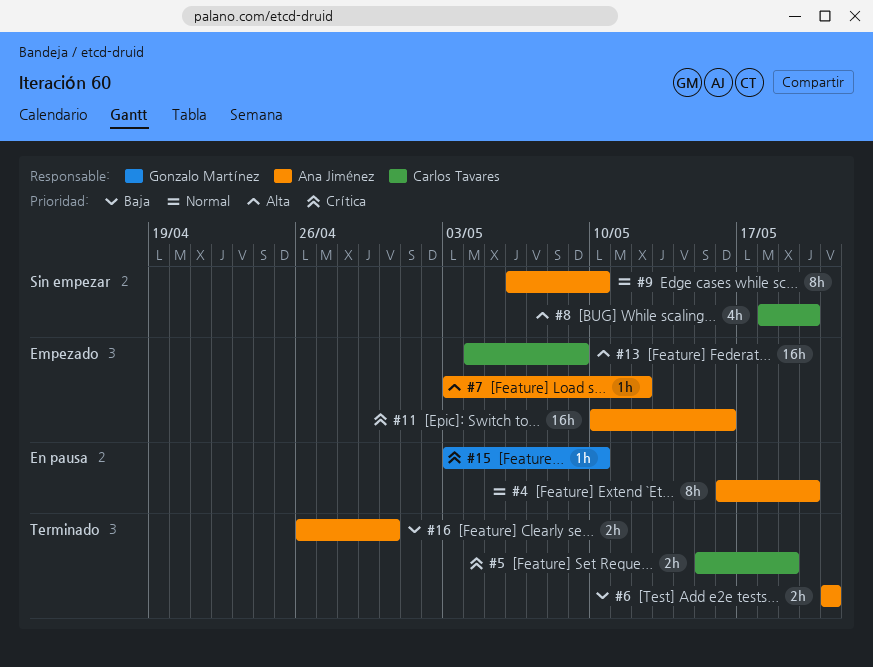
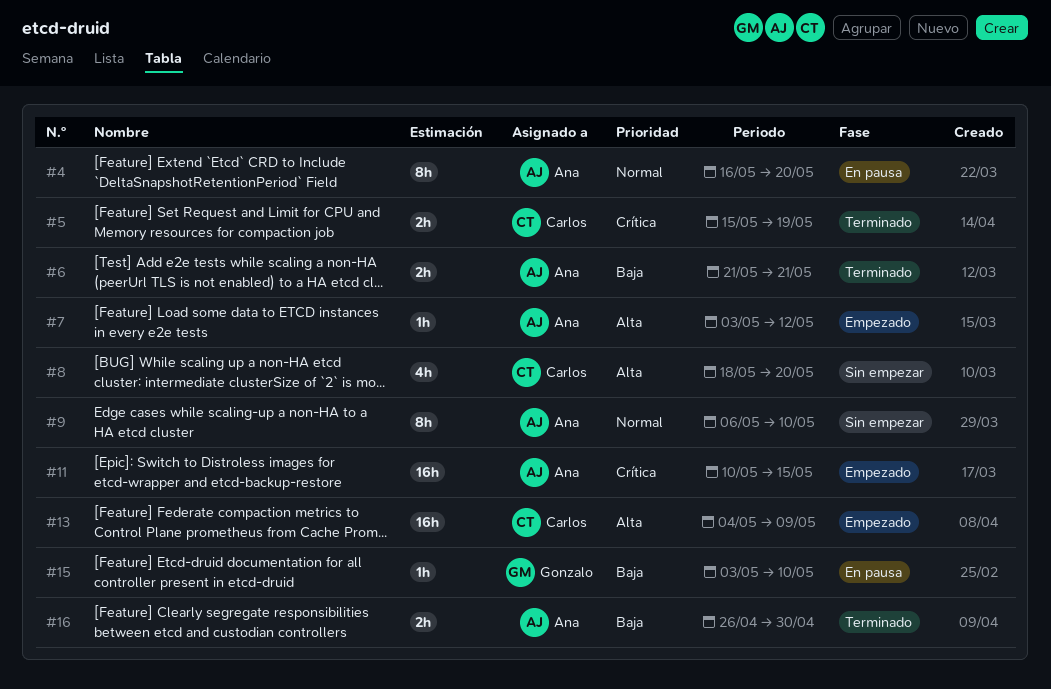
#11, due: May 16 -> May 15
#15, priority: Crítica -> Baja

